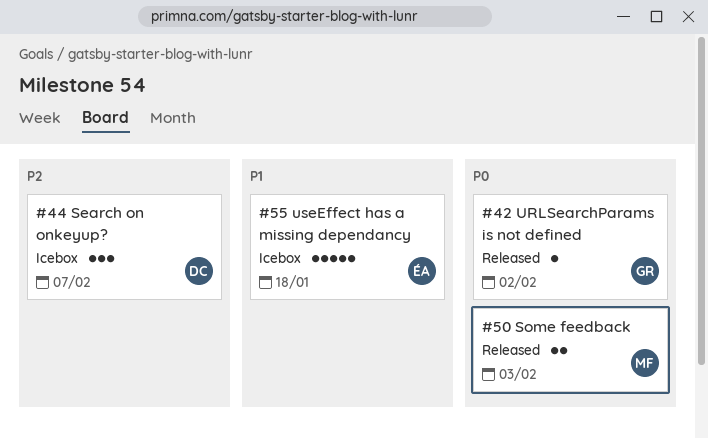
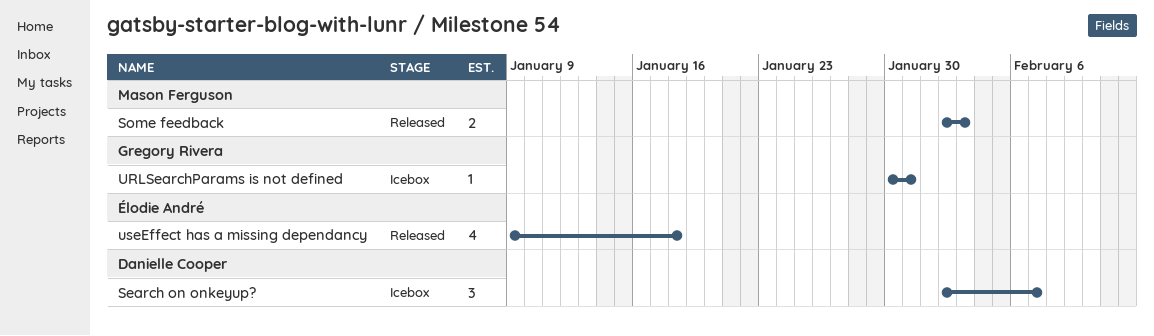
URLSearchParams is not defined, status: Released -> Icebox
URLSearchParams is not defined, due: Feb 2 -> Jan 31
useEffect has a missing dependancy, status: Icebox -> Released
useEffect has a missing dependancy, estimate: 5 -> 4

